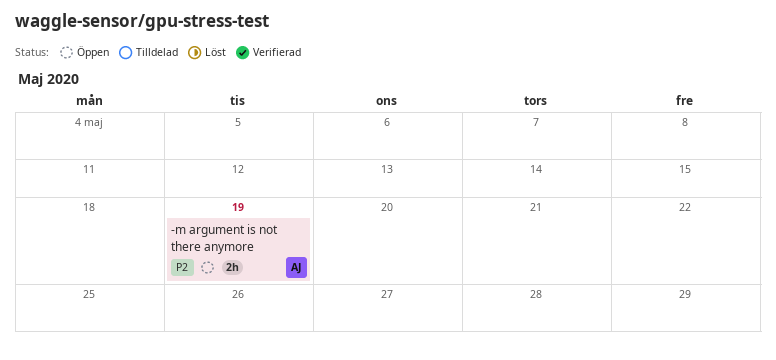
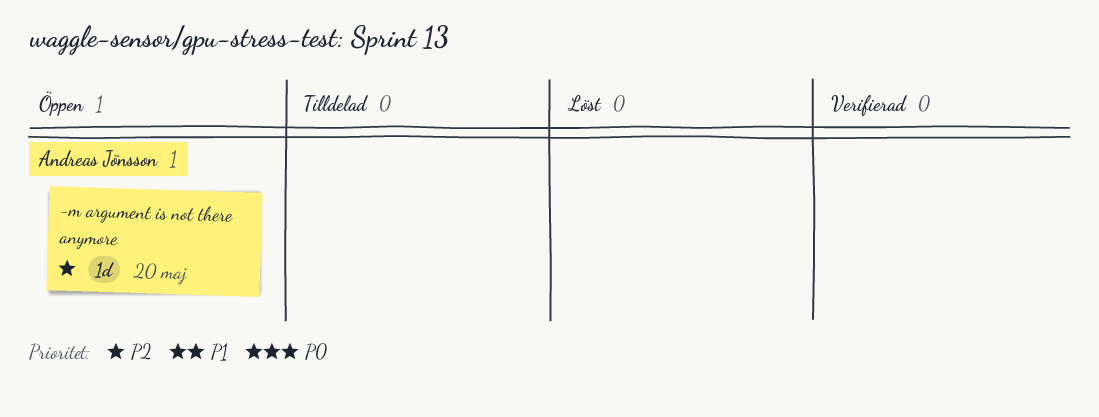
-m argument is not there anymore, estimate: 2h -> 1d
-m argument is not there anymore, due: May 19 -> May 20

